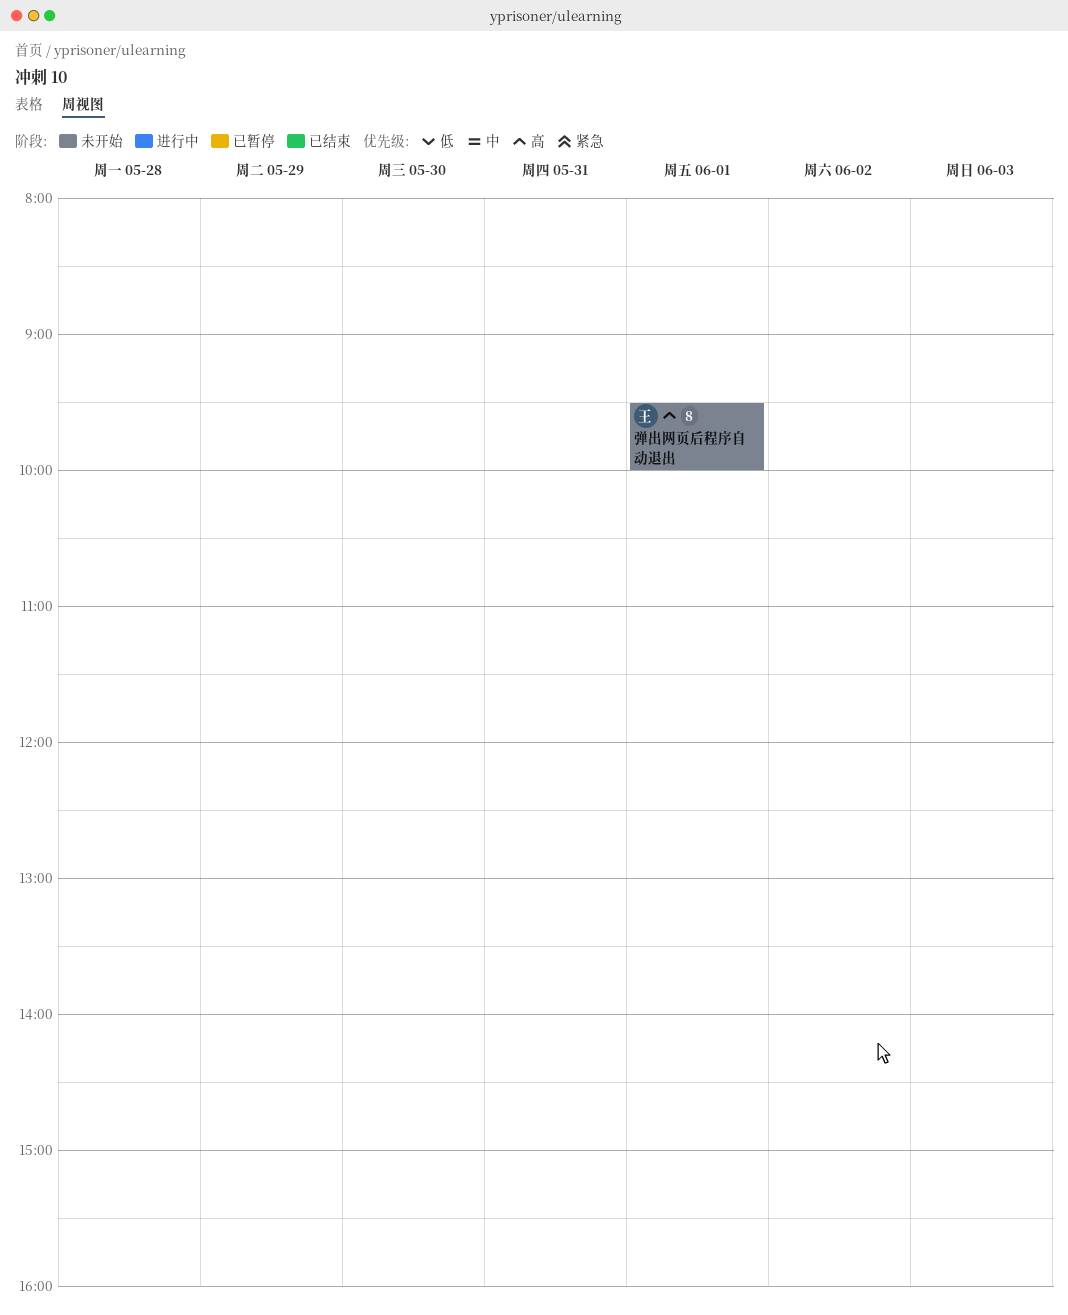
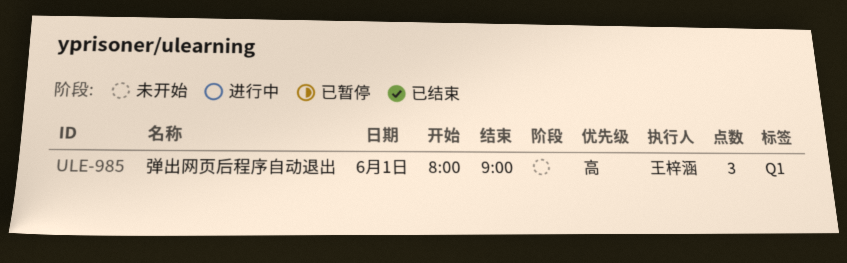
弹出网页后程序自动退出, estimate: 8 -> 3
弹出网页后程序自动退出, begins: 09:30 -> 08:00
弹出网页后程序自动退出, ends: 10:00 -> 09:00

